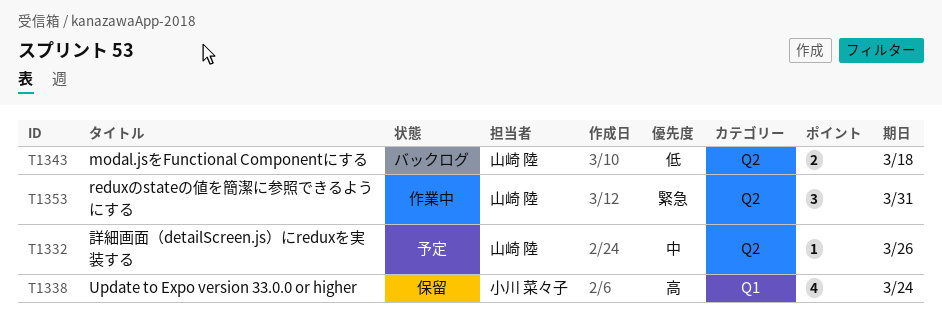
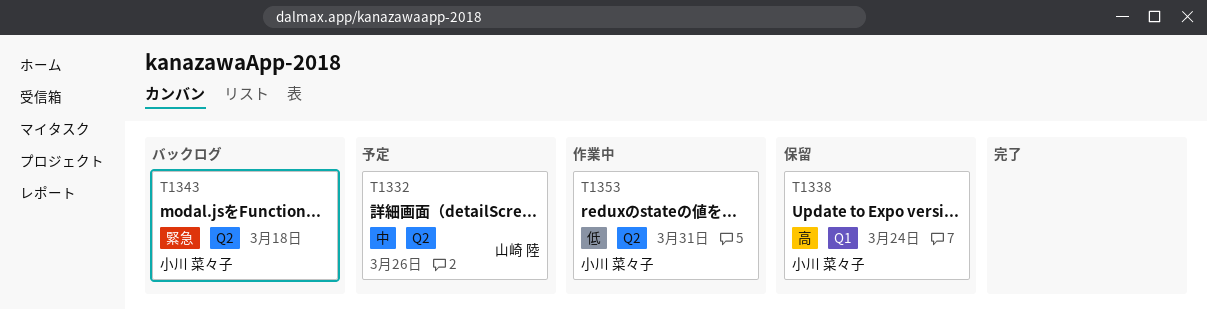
T1343, owner: 山崎 陸 -> 小川 菜々子
T1343, priority: 低 -> 緊急
T1353, owner: 山崎 陸 -> 小川 菜々子
T1353, priority: 緊急 -> 低

